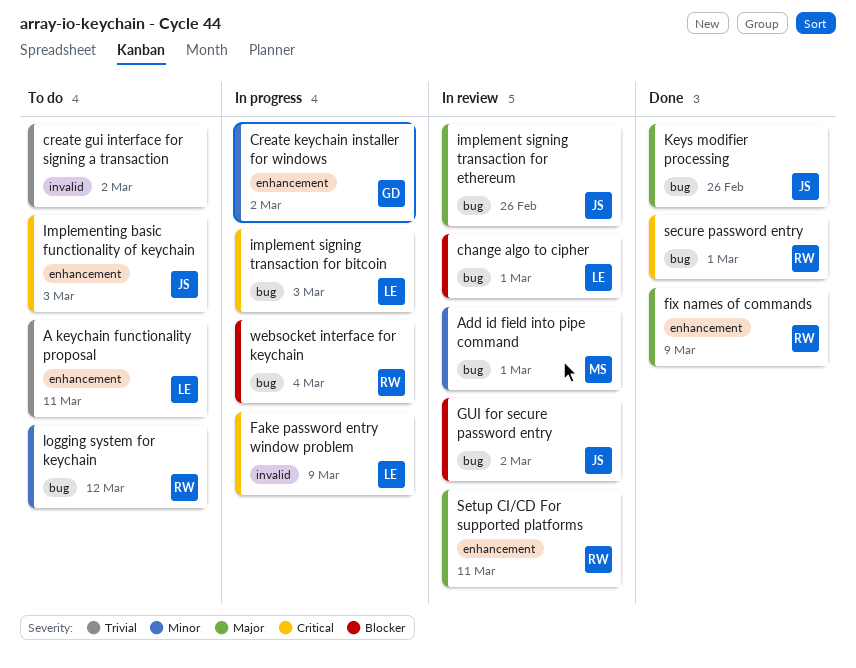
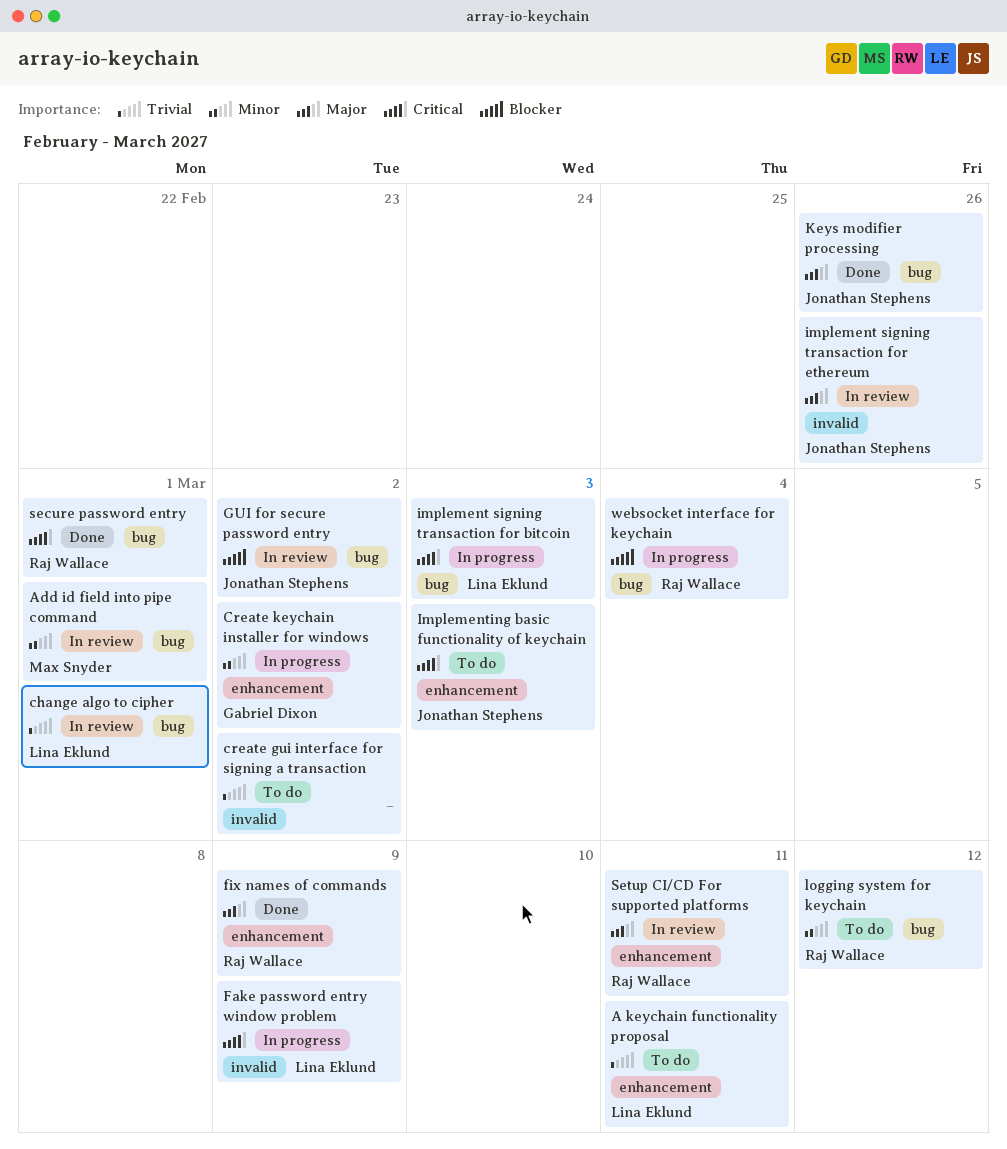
change algo to cipher, priority: Blocker -> Trivial
implement signing transaction for ethereum, label: bug -> invalid

